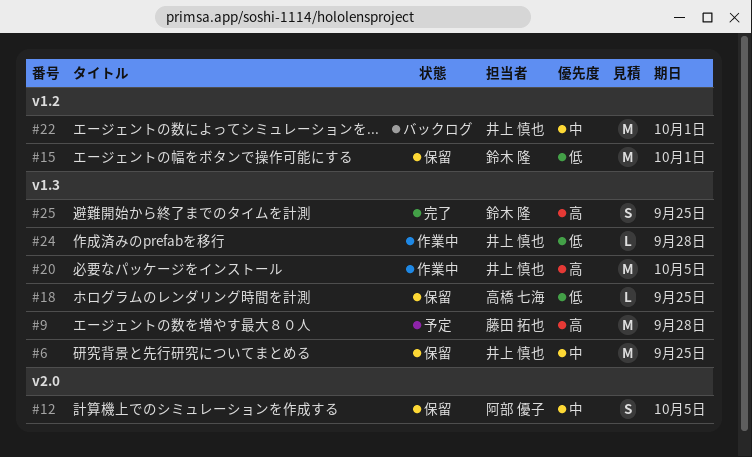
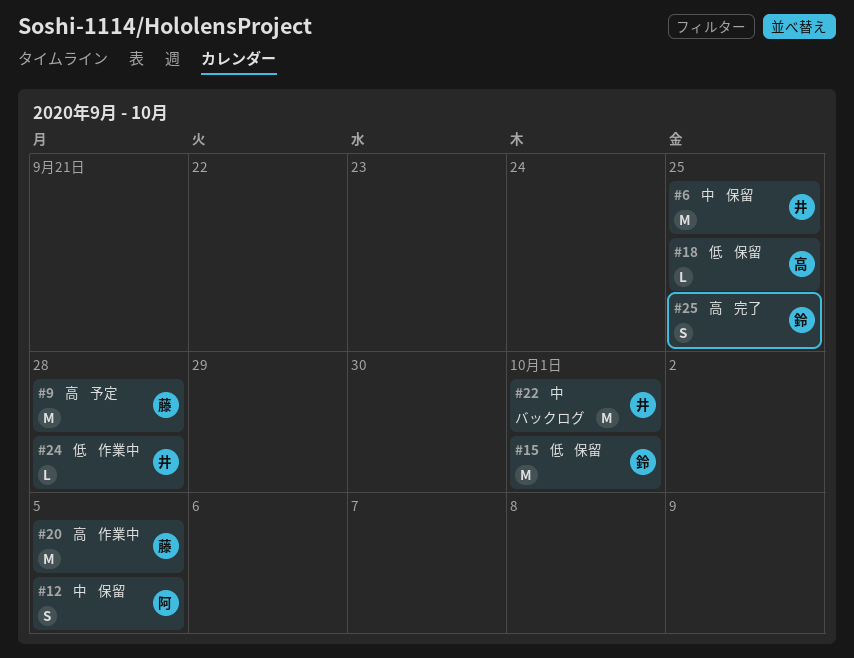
#20, owner: 井上 慎也 -> 藤田 拓也

